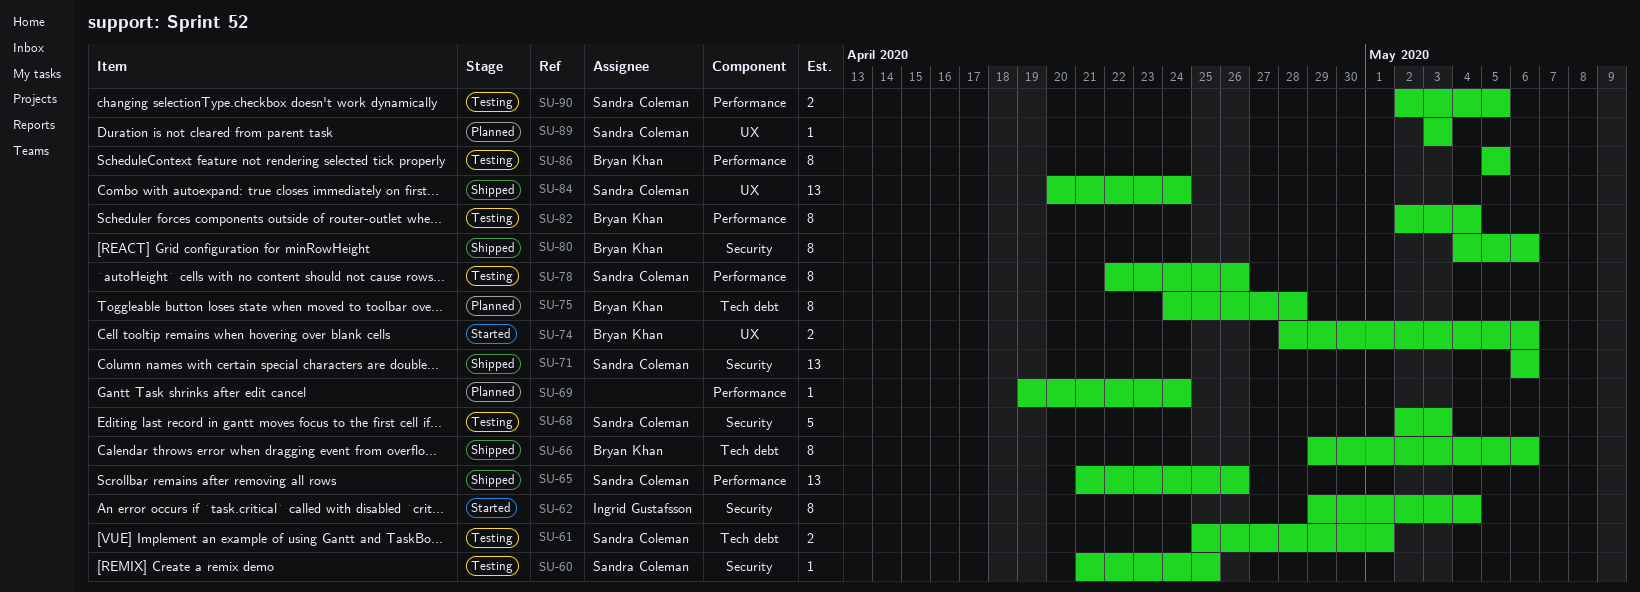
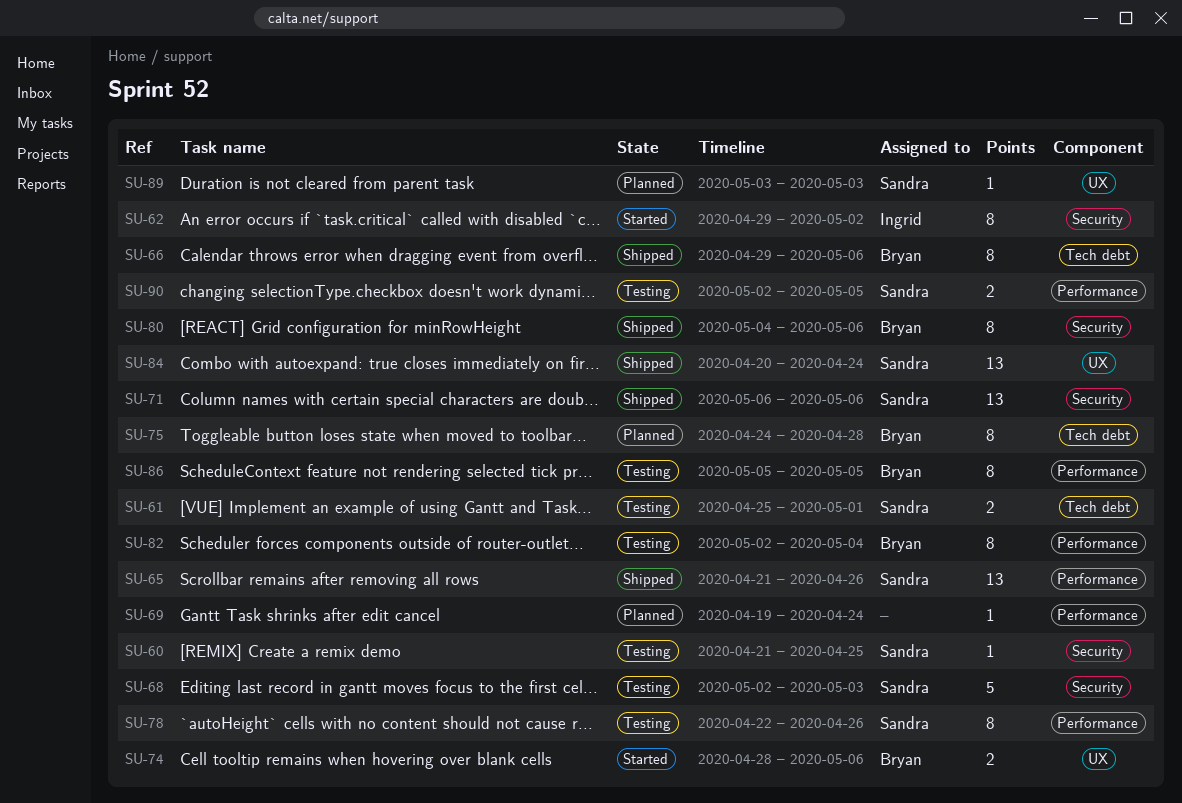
SU-62, due: May 4 -> May 2

